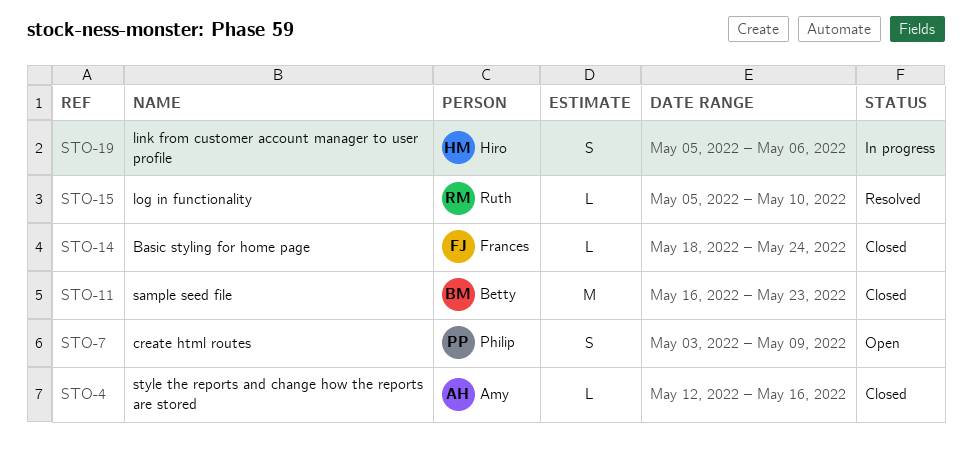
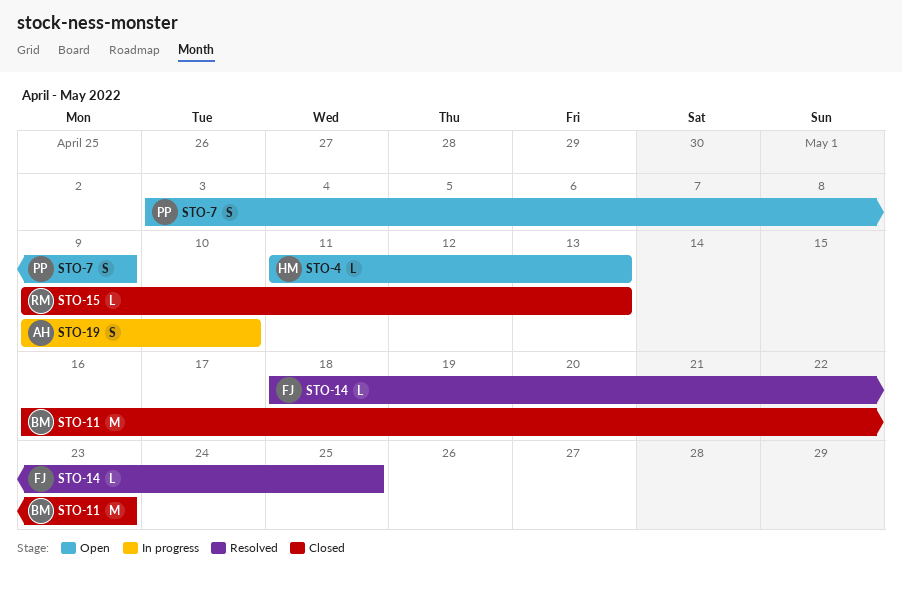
STO-4, status: Closed -> Open
STO-4, owner: Amy -> Hiro
STO-4, start: May 12 -> May 11
STO-4, due: May 16 -> May 13
STO-14, status: Closed -> Resolved
STO-14, due: May 24 -> May 25
STO-15, status: Resolved -> Closed
STO-15, start: May 5 -> May 9
STO-15, due: May 10 -> May 13
STO-19, owner: Hiro -> Amy
STO-19, start: May 5 -> May 9
STO-19, due: May 6 -> May 10

